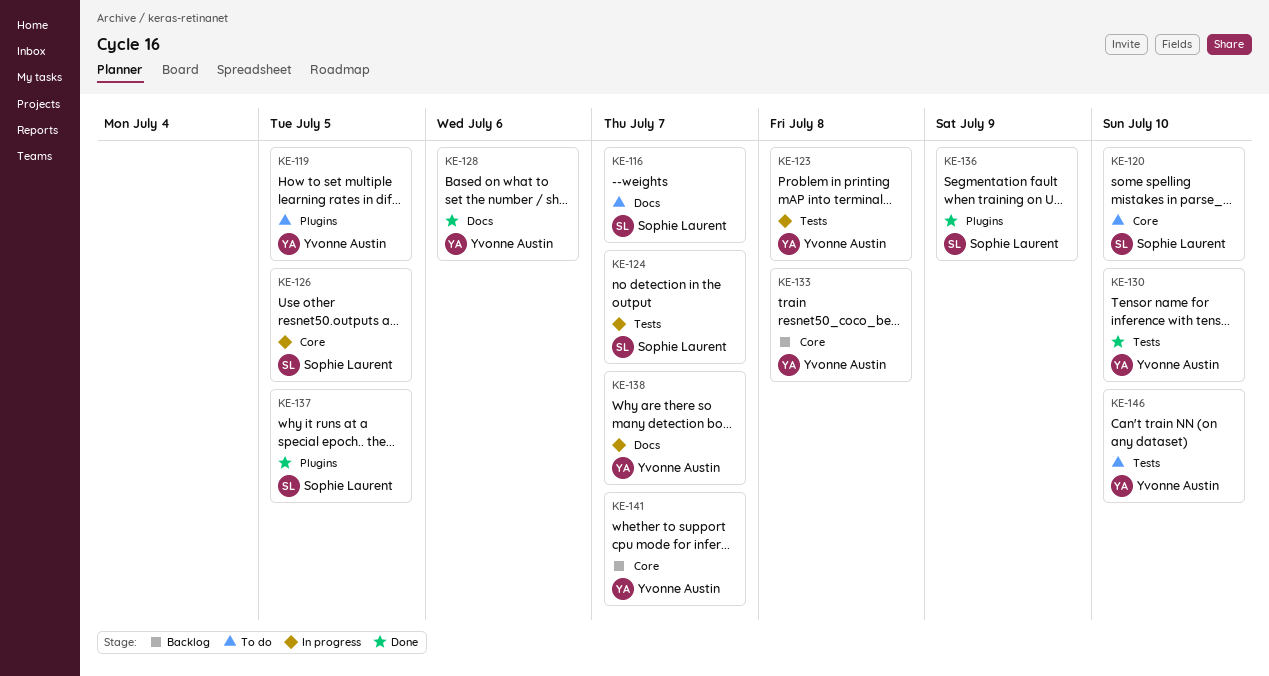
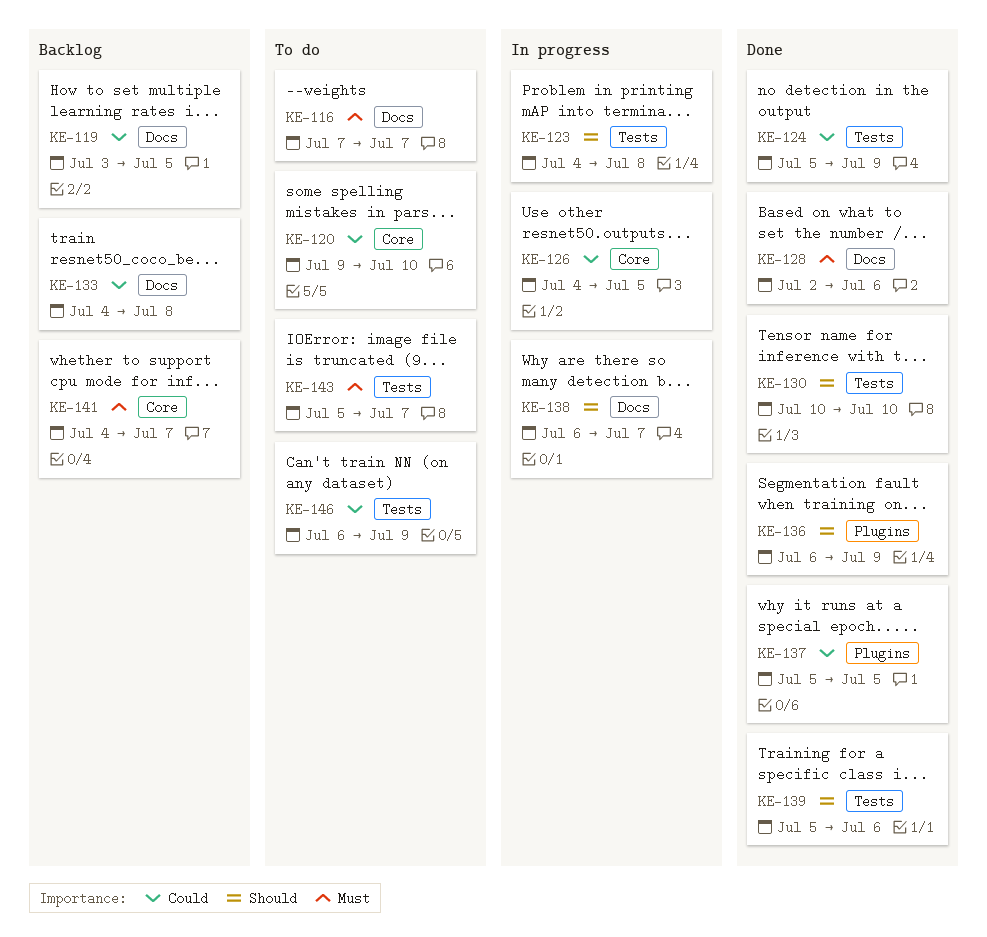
KE-119, status: To do -> Backlog
KE-119, label: Plugins -> Docs
KE-124, status: In progress -> Done
KE-124, due: Jul 7 -> Jul 9
KE-133, label: Core -> Docs
KE-139: none -> present
KE-143: none -> present
KE-146, due: Jul 10 -> Jul 9

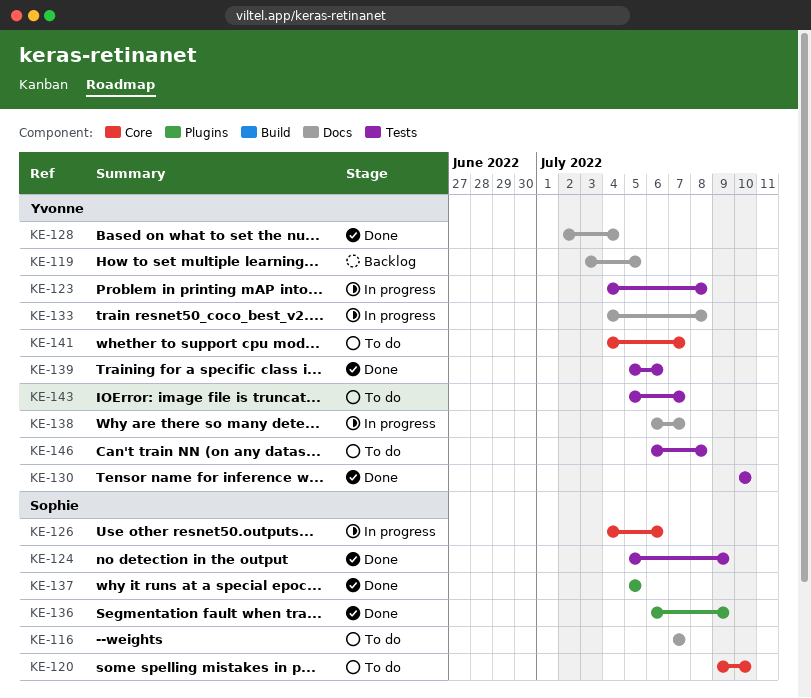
KE-126, due: Jul 5 -> Jul 6
KE-128, due: Jul 6 -> Jul 4
KE-133, status: Backlog -> In progress
KE-141, status: Backlog -> To do
KE-146, due: Jul 9 -> Jul 8

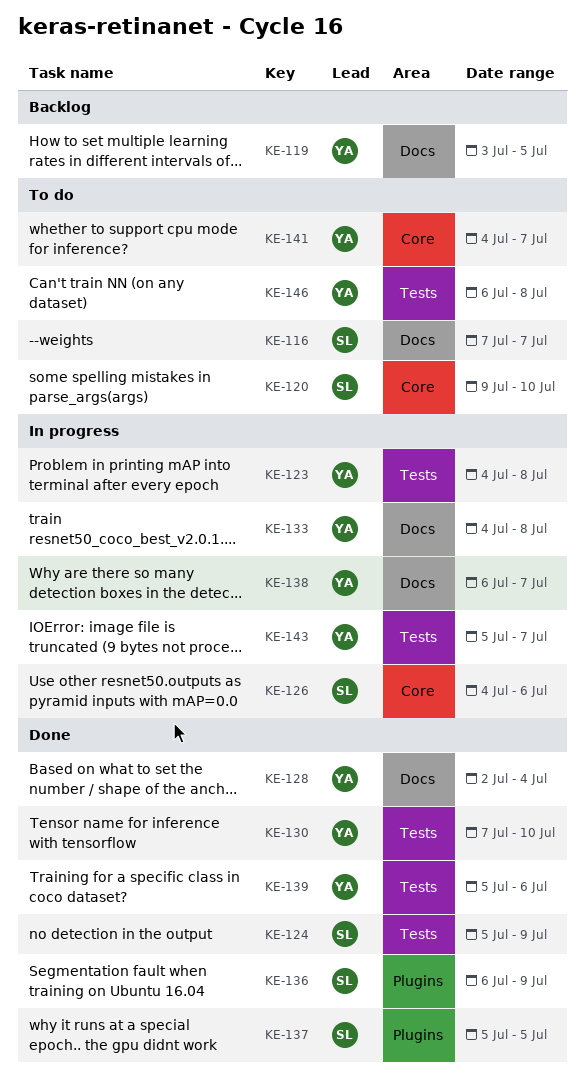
KE-130, start: Jul 10 -> Jul 7
KE-143, status: To do -> In progress

